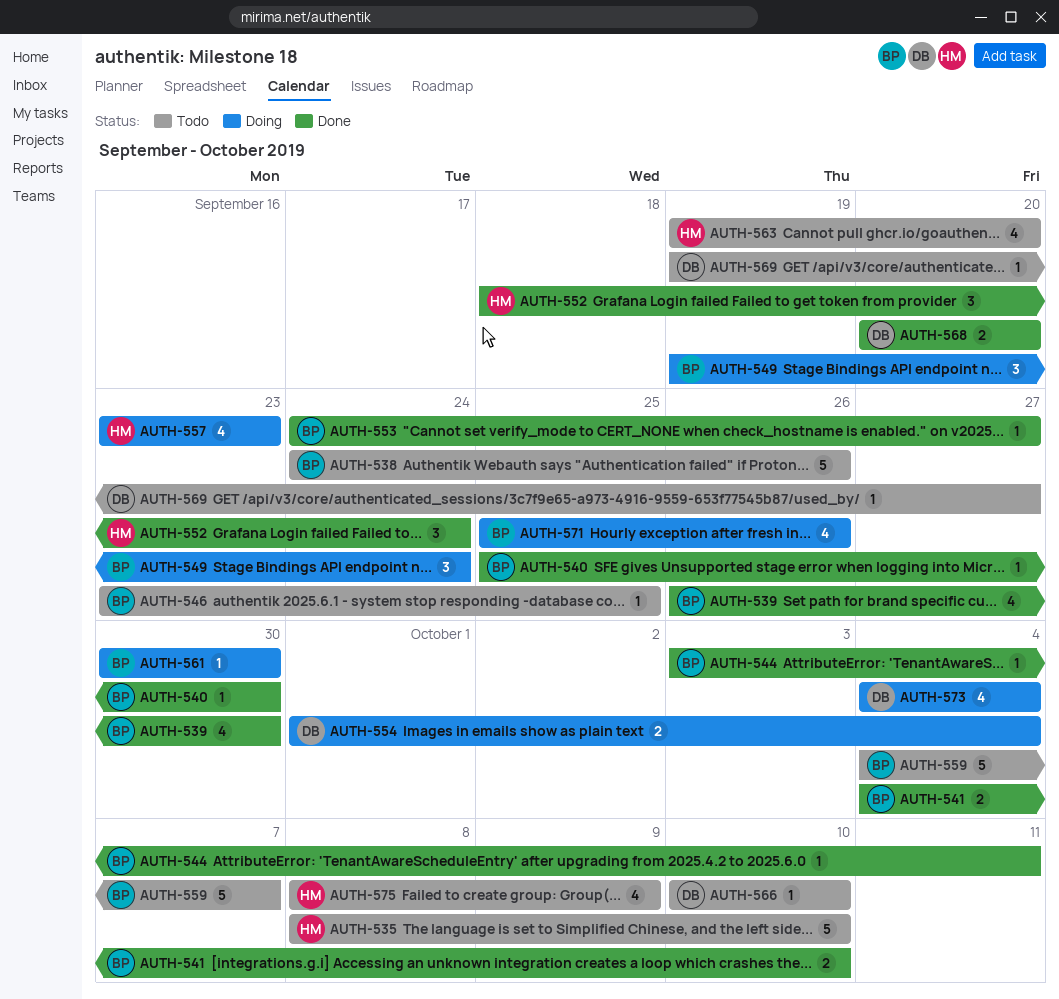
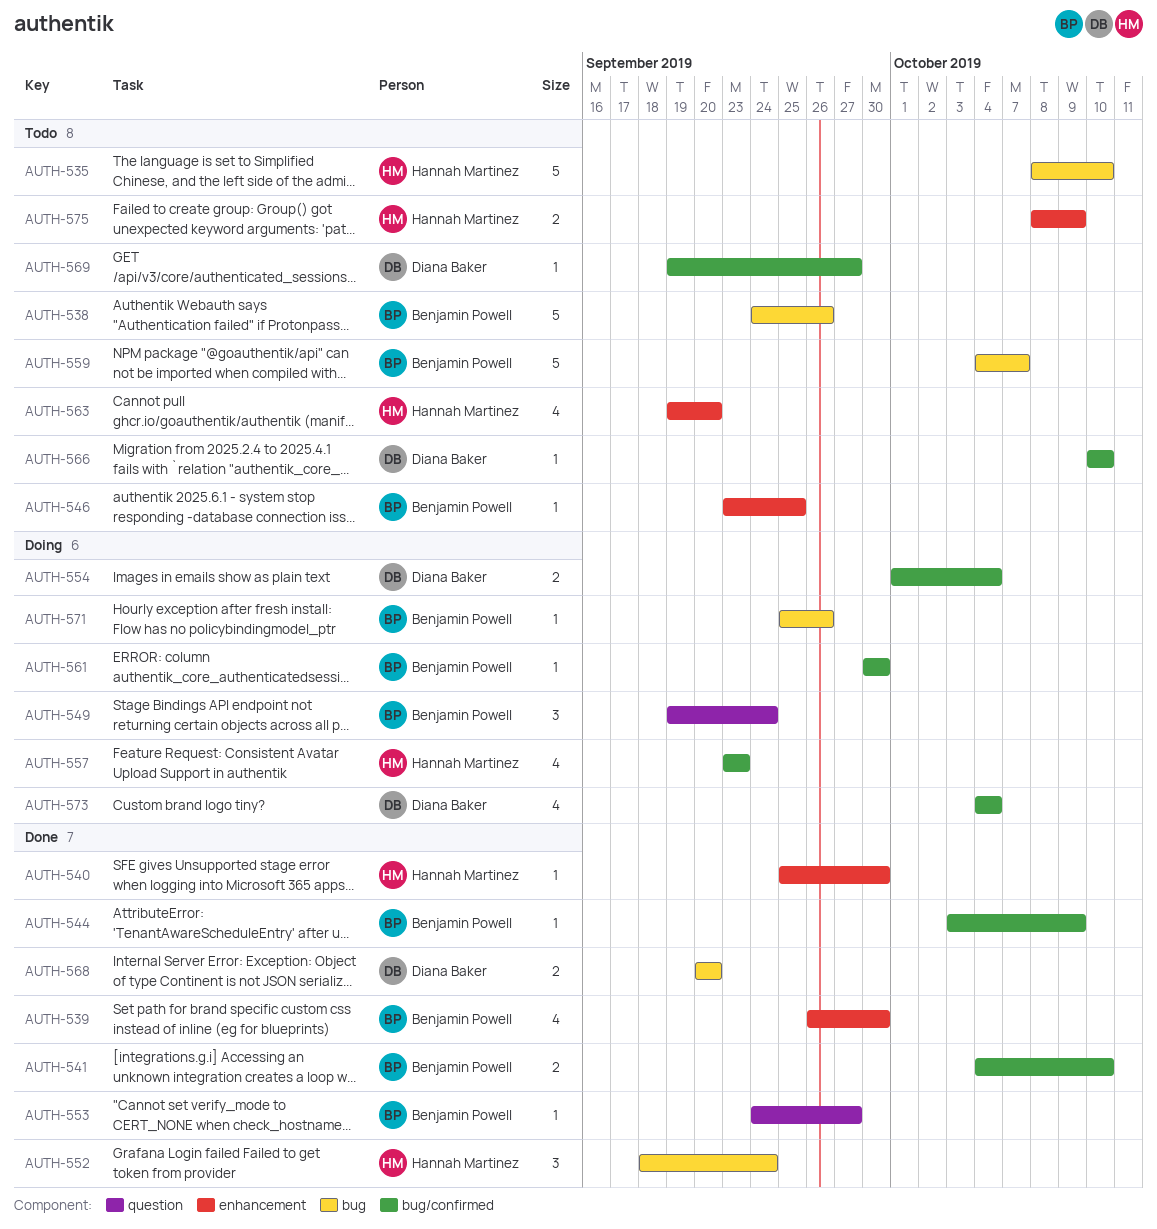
AUTH-540, owner: Benjamin Powell -> Hannah Martinez
AUTH-544, due: Oct 11 -> Oct 9
AUTH-571, estimate: 4 -> 1
AUTH-575, estimate: 4 -> 2

